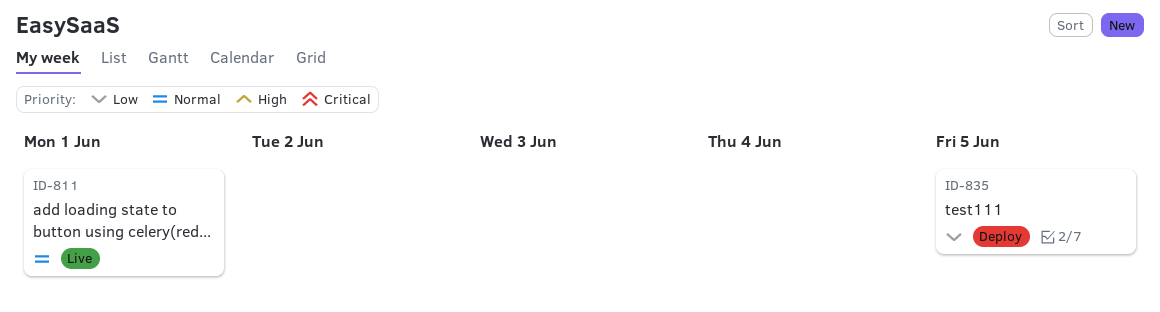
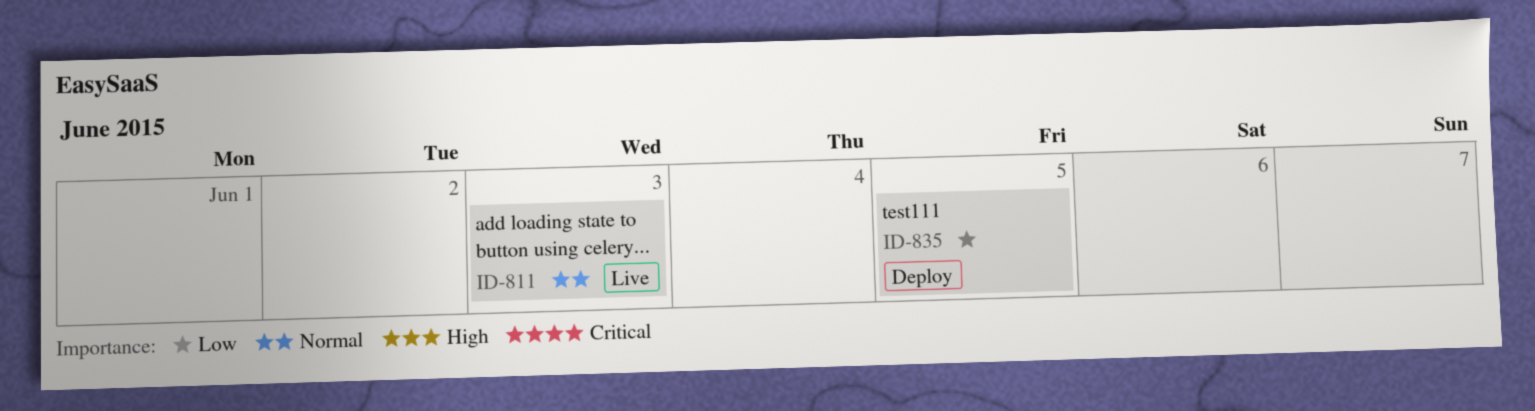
ID-811, due: Jun 1 -> Jun 3

